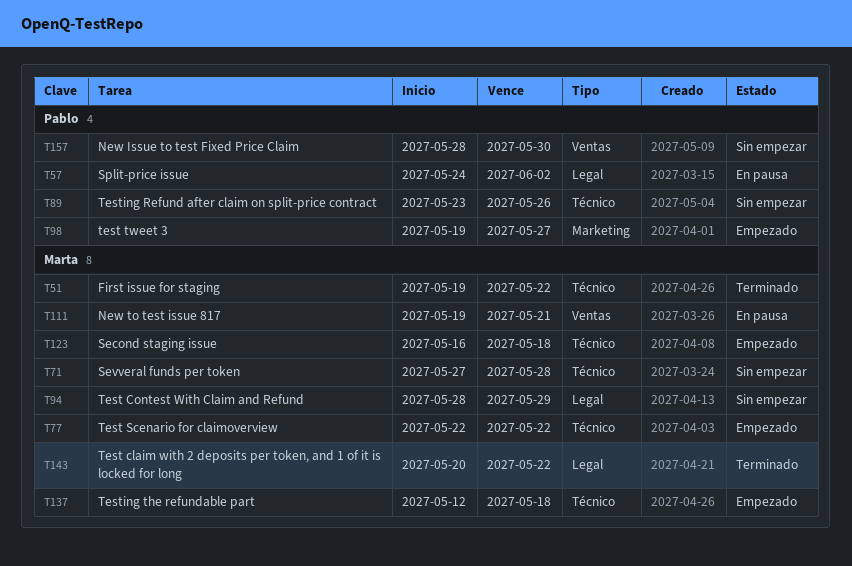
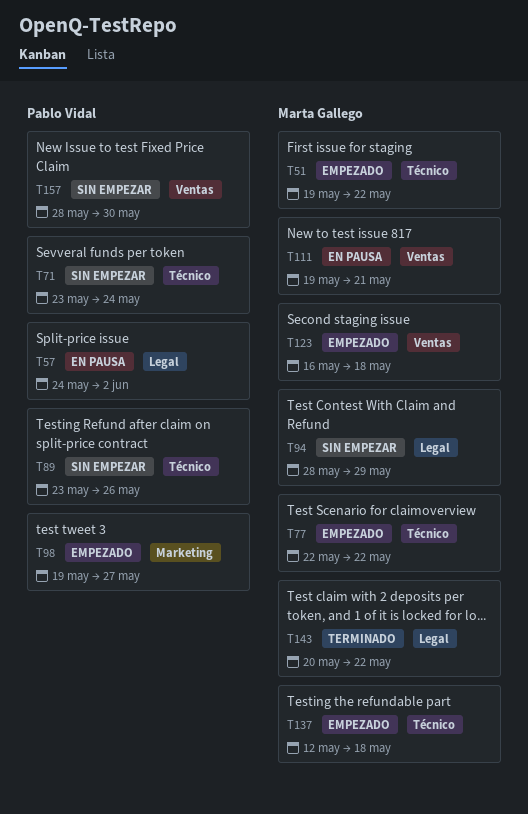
T51, status: Terminado -> Empezado
T71, owner: Marta Gallego -> Pablo Vidal
T71, start: May 27 -> May 23
T71, due: May 28 -> May 24
T123, label: Técnico -> Ventas

